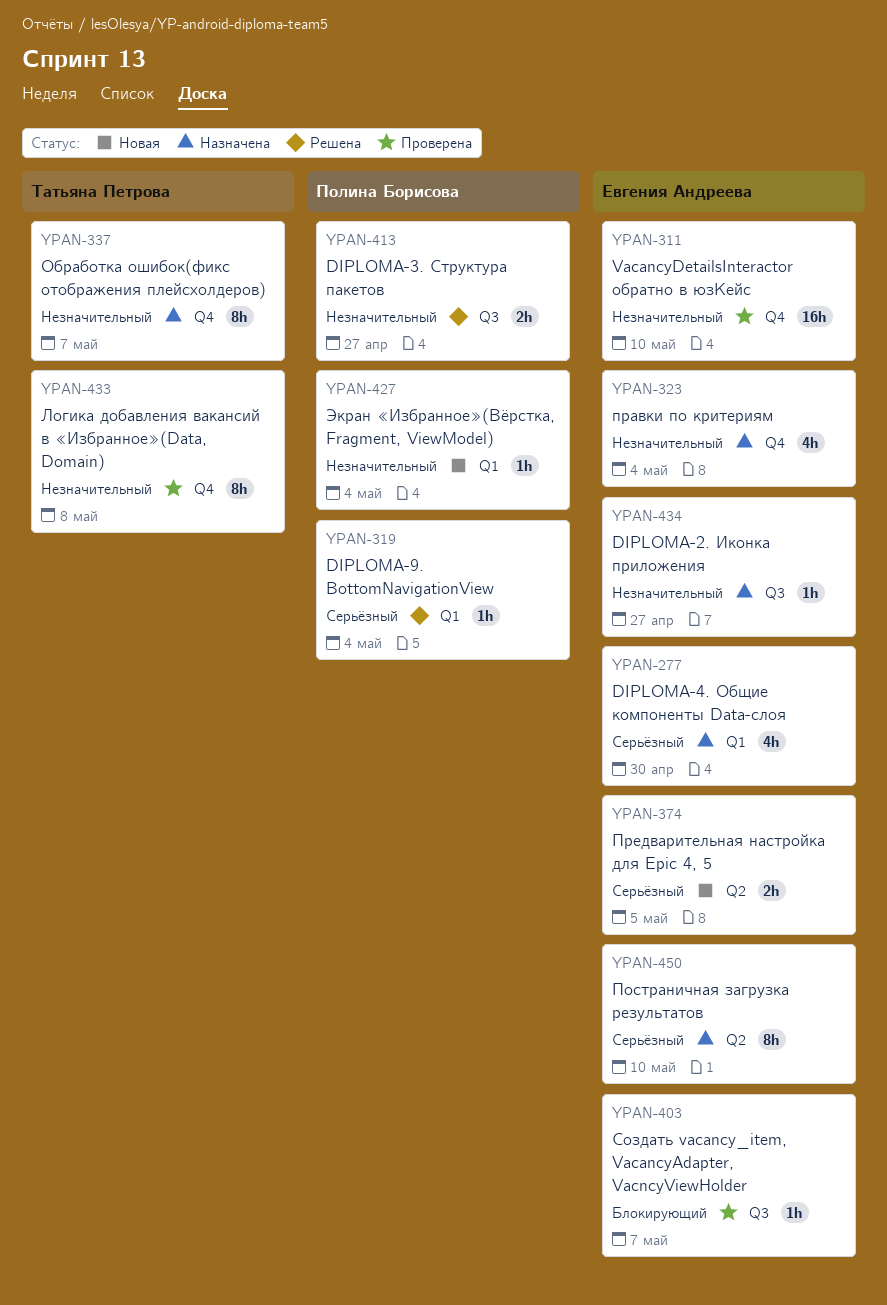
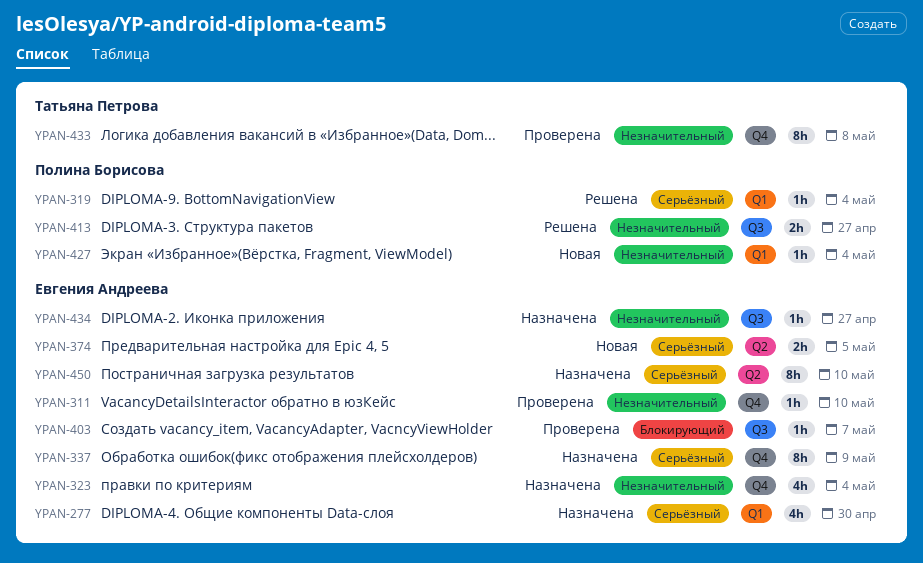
YPAN-311, estimate: 16h -> 1h
YPAN-337, owner: Татьяна Петрова -> Евгения Андреева
YPAN-337, priority: Незначительный -> Серьёзный
YPAN-337, due: May 7 -> May 9

